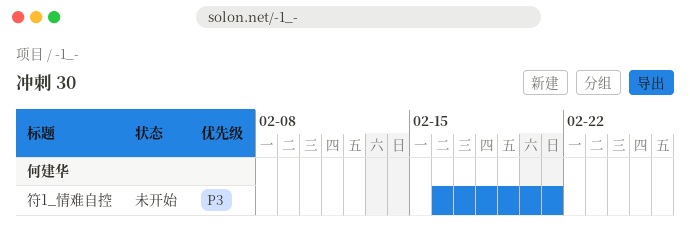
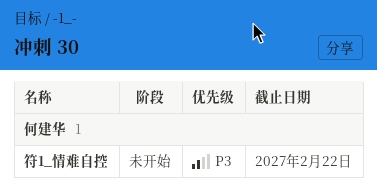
符1_情难自控, due: Feb 21 -> Feb 22

